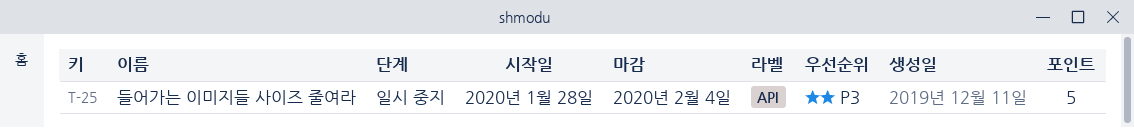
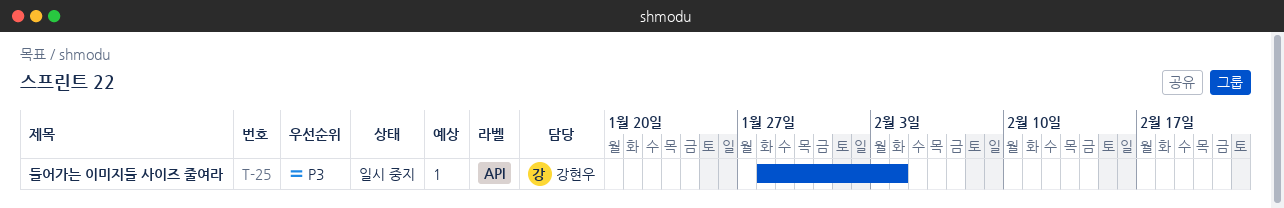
T-25, estimate: 5 -> 1

